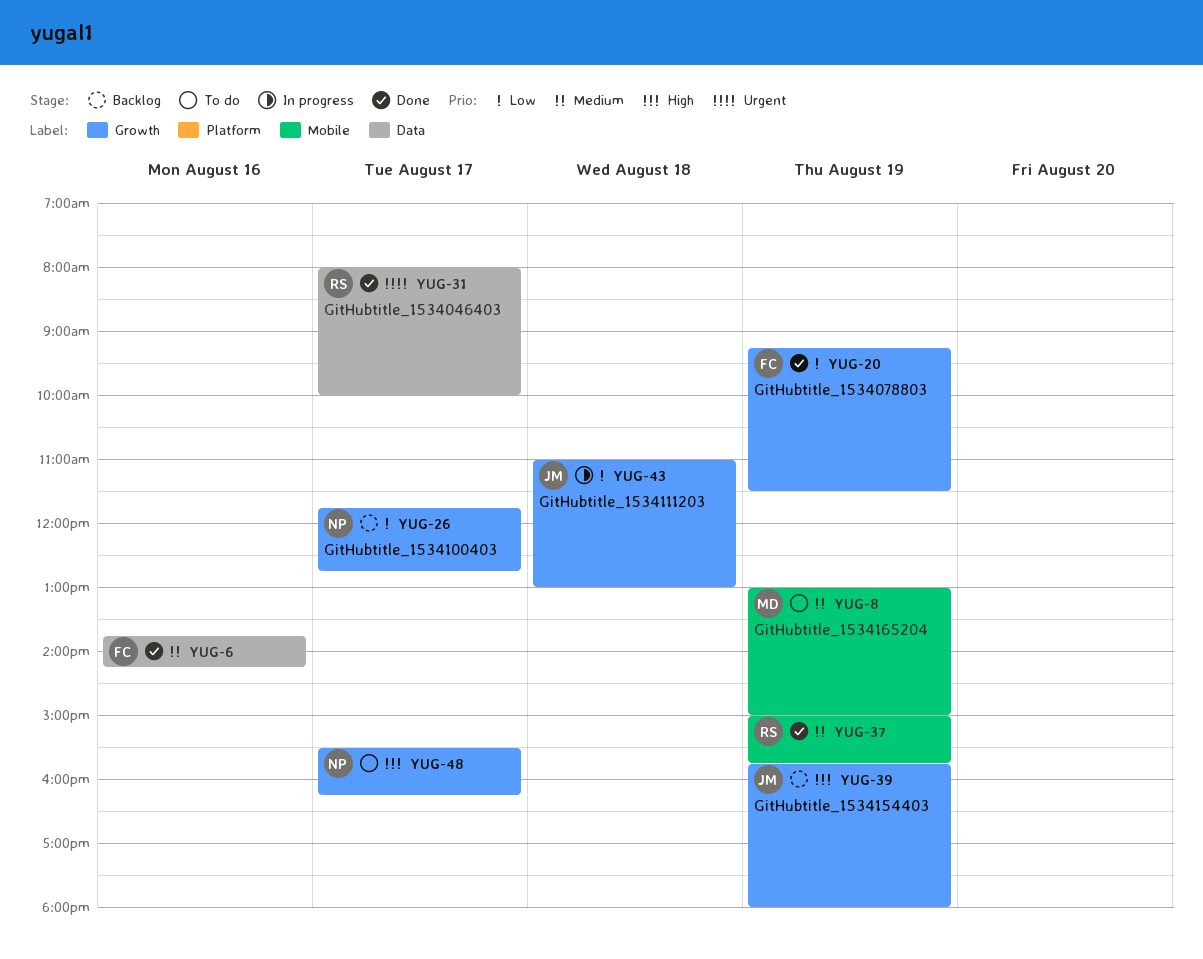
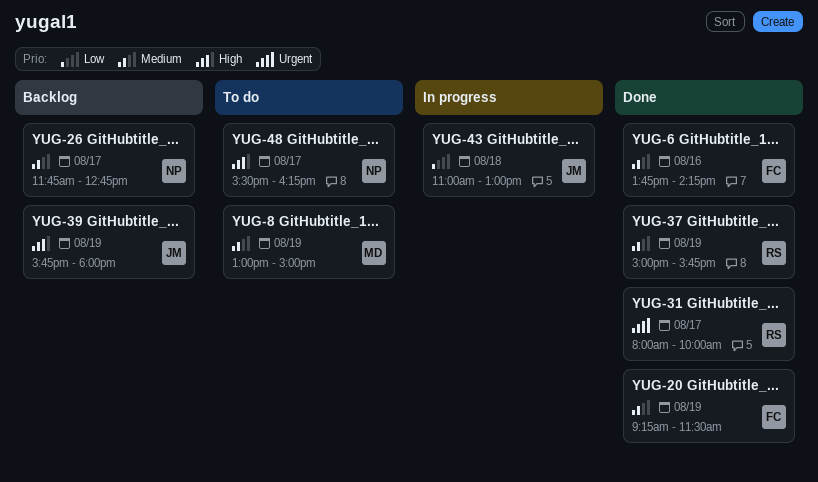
YUG-20, priority: Low -> Medium
YUG-26, priority: Low -> Medium

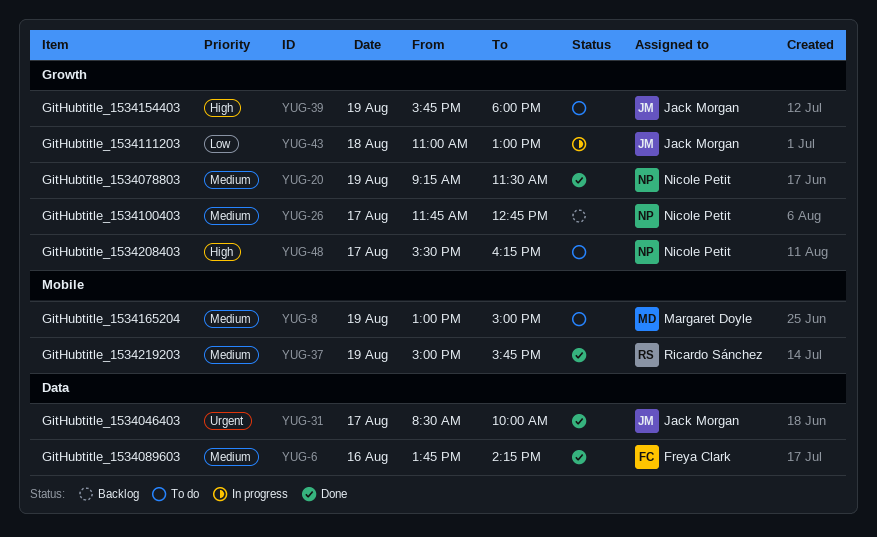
YUG-20, owner: Freya Clark -> Nicole Petit
YUG-31, owner: Ricardo Sánchez -> Jack Morgan
YUG-31, begins: 08:00 -> 08:30
YUG-39, status: Backlog -> To do

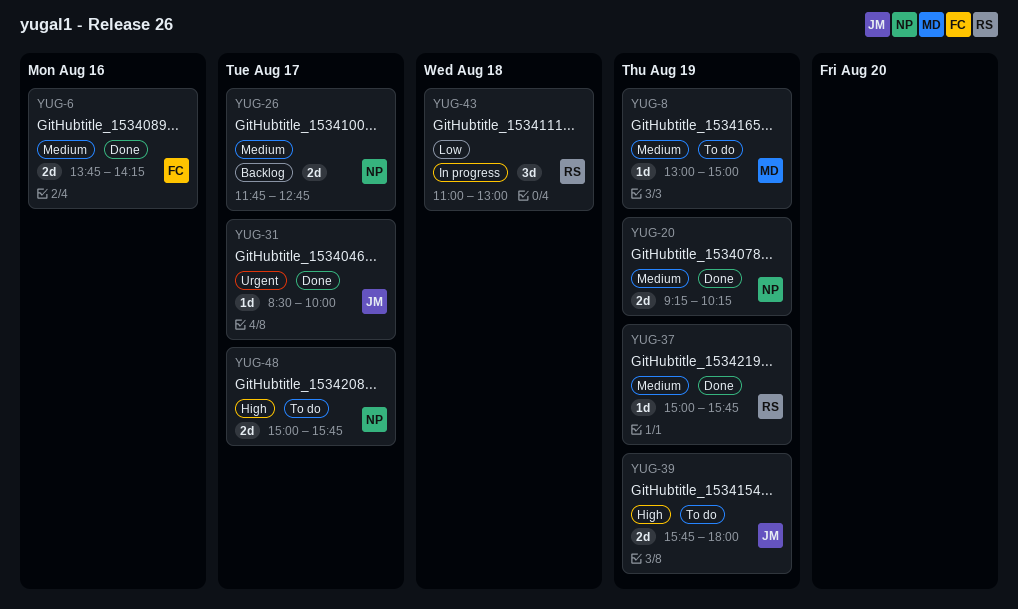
YUG-20, ends: 11:30 -> 10:15
YUG-43, owner: Jack Morgan -> Ricardo Sánchez
YUG-48, begins: 15:30 -> 15:00
YUG-48, ends: 16:15 -> 15:45

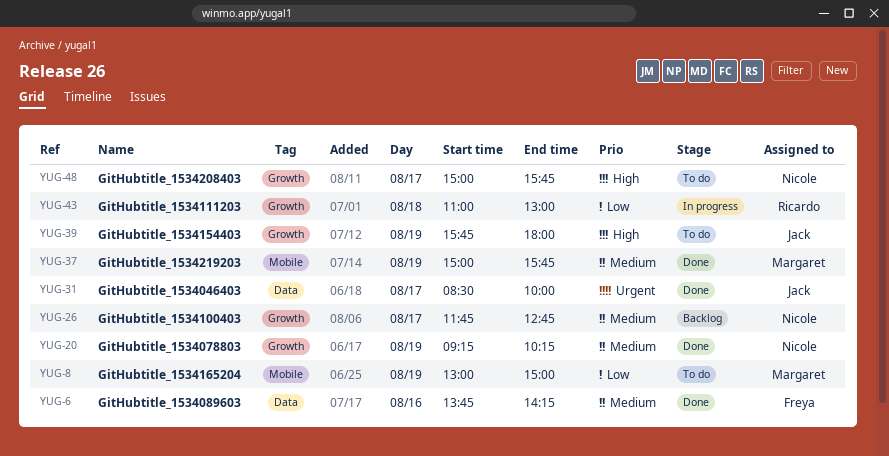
YUG-8, priority: Medium -> Low
YUG-37, owner: Ricardo -> Margaret

